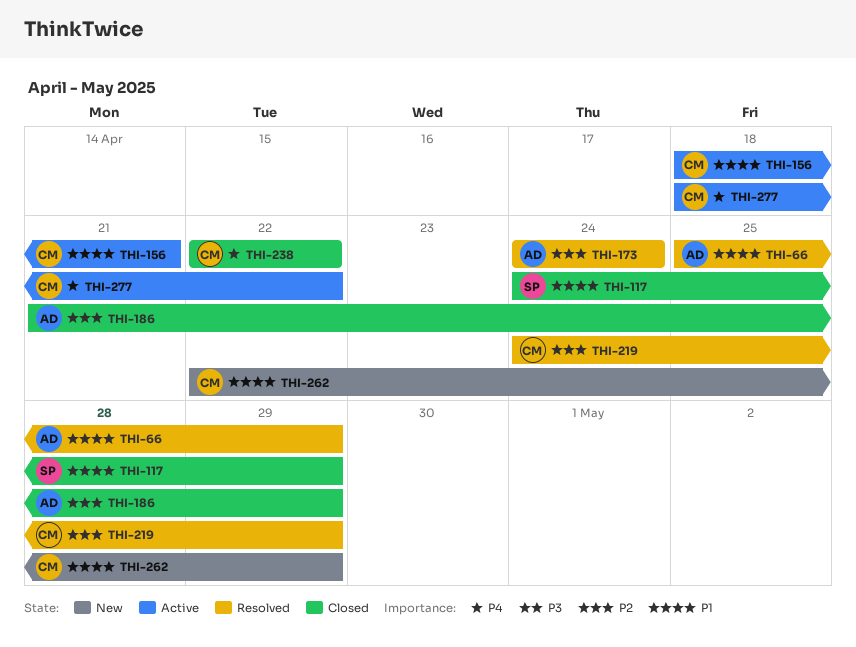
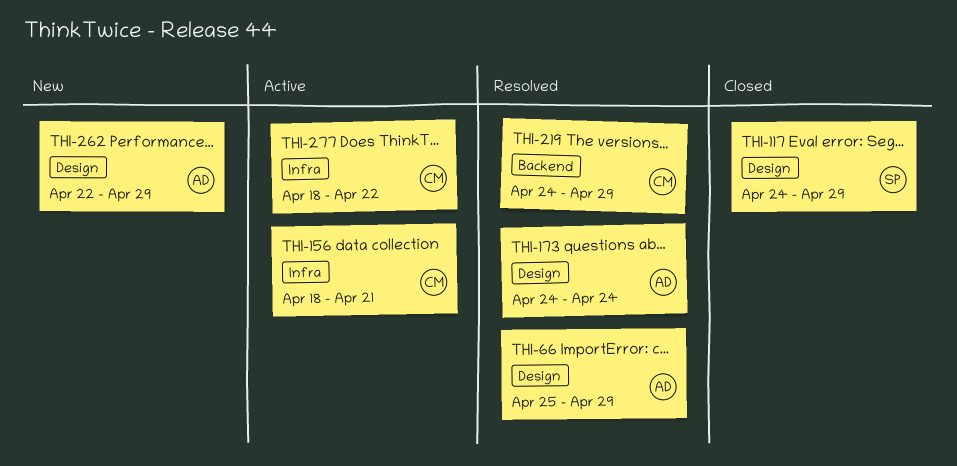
THI-186: present -> none
THI-238: present -> none
THI-262, owner: CM -> AD

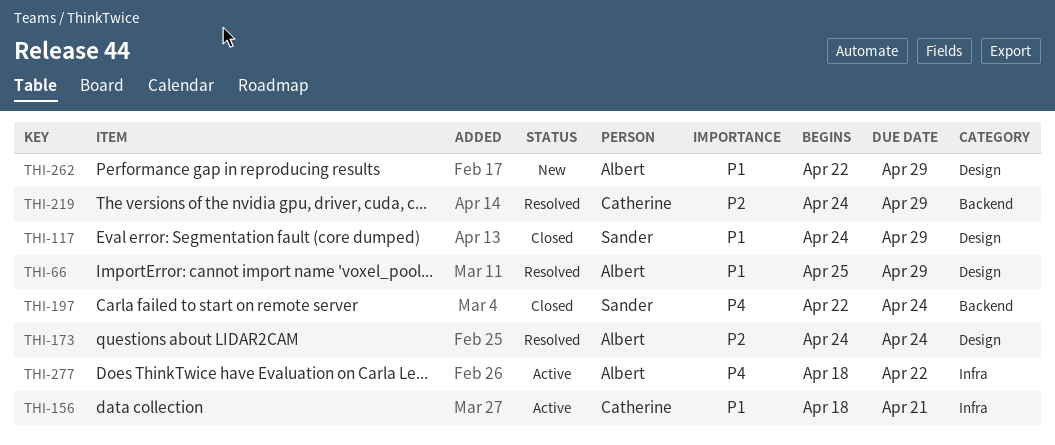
THI-197: none -> present
THI-277, owner: Catherine -> Albert

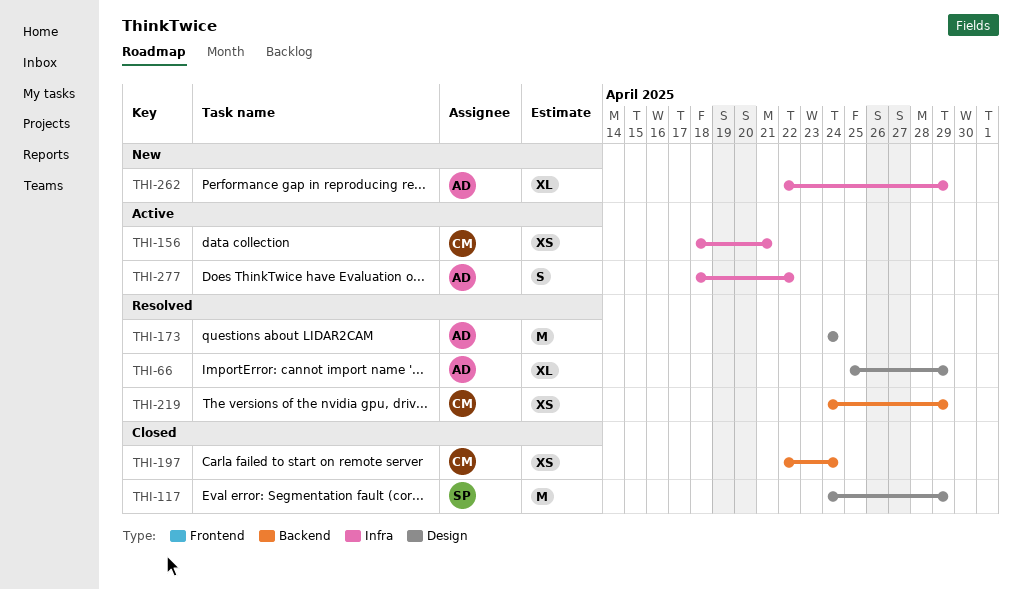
THI-197, owner: Sander -> Catherine
THI-262, label: Design -> Infra

